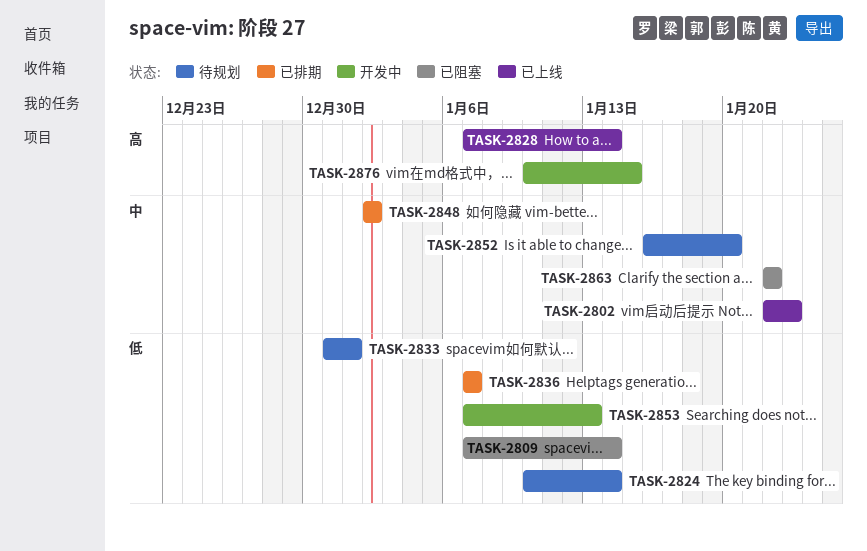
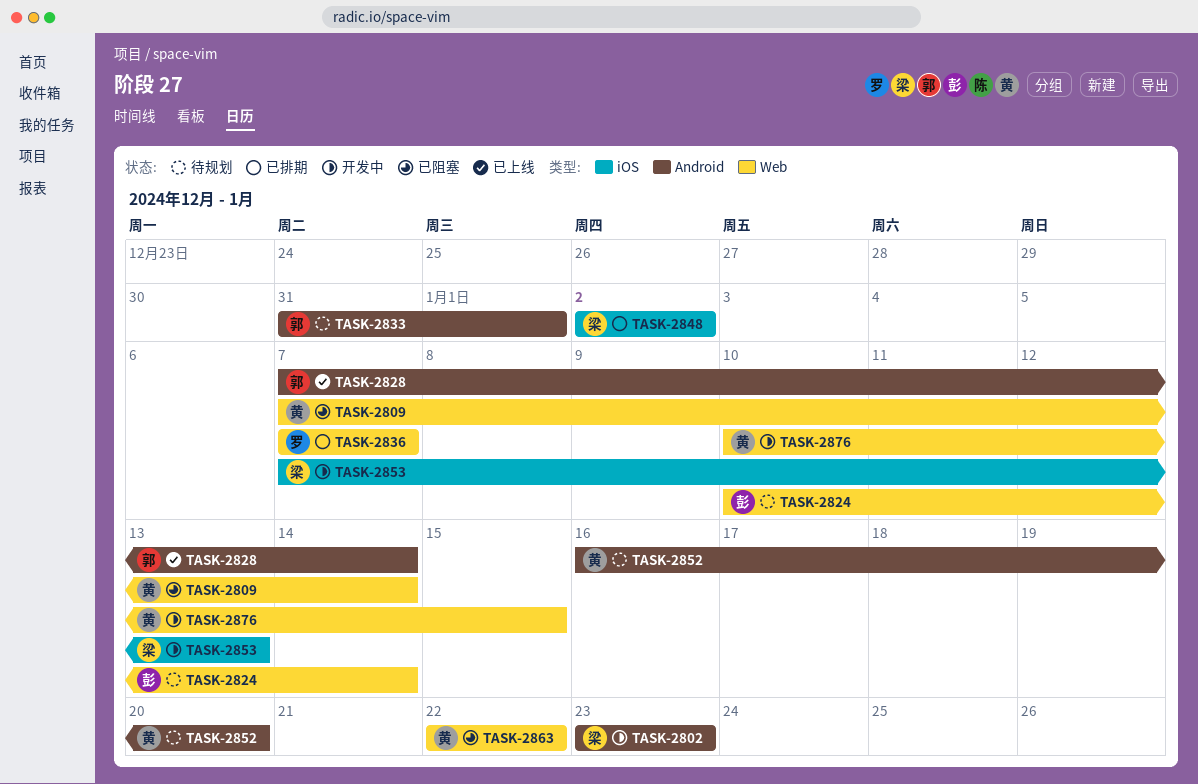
TASK-2802, status: 已上线 -> 开发中
TASK-2802, start: Jan 22 -> Jan 23

